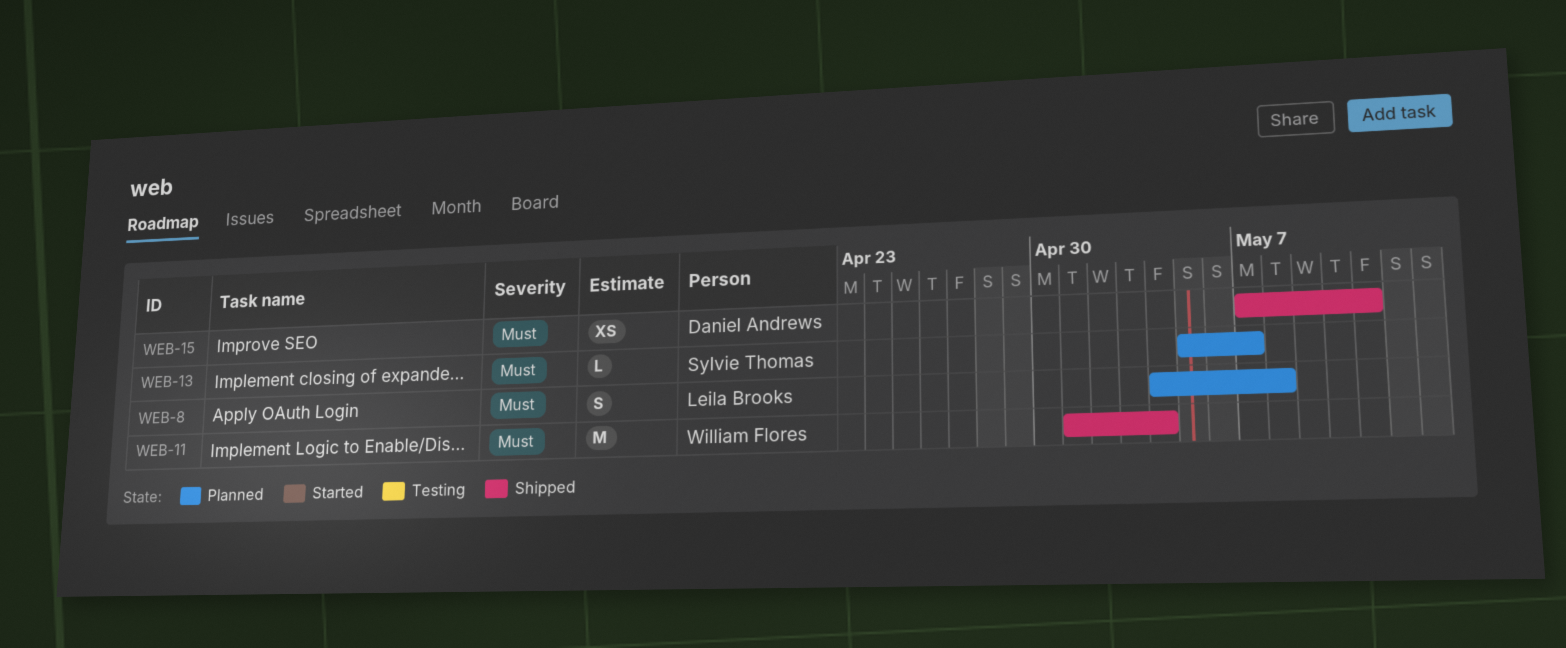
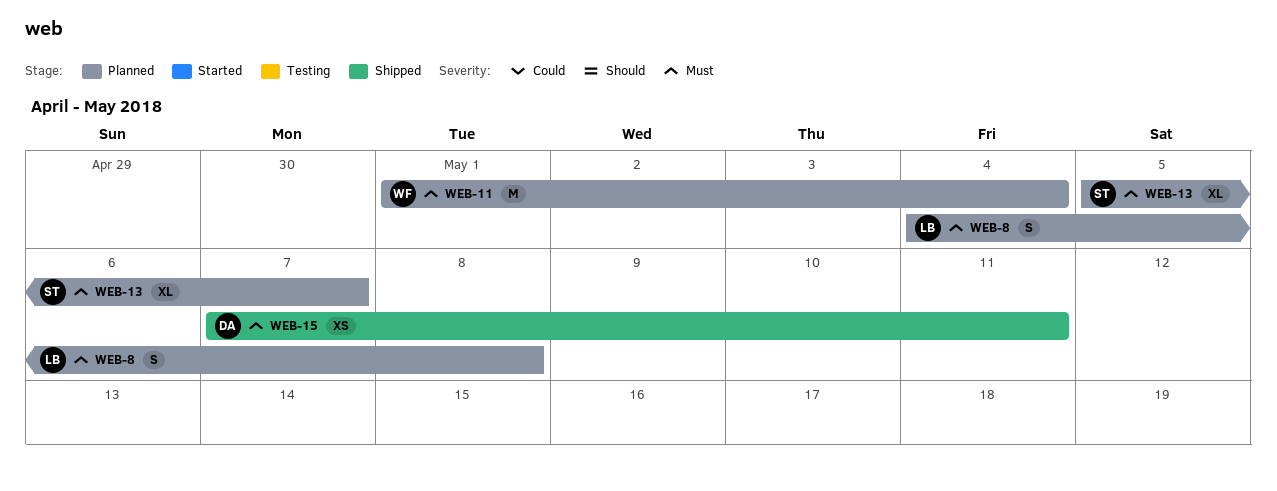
WEB-11, status: Shipped -> Planned
WEB-13, estimate: L -> XL

